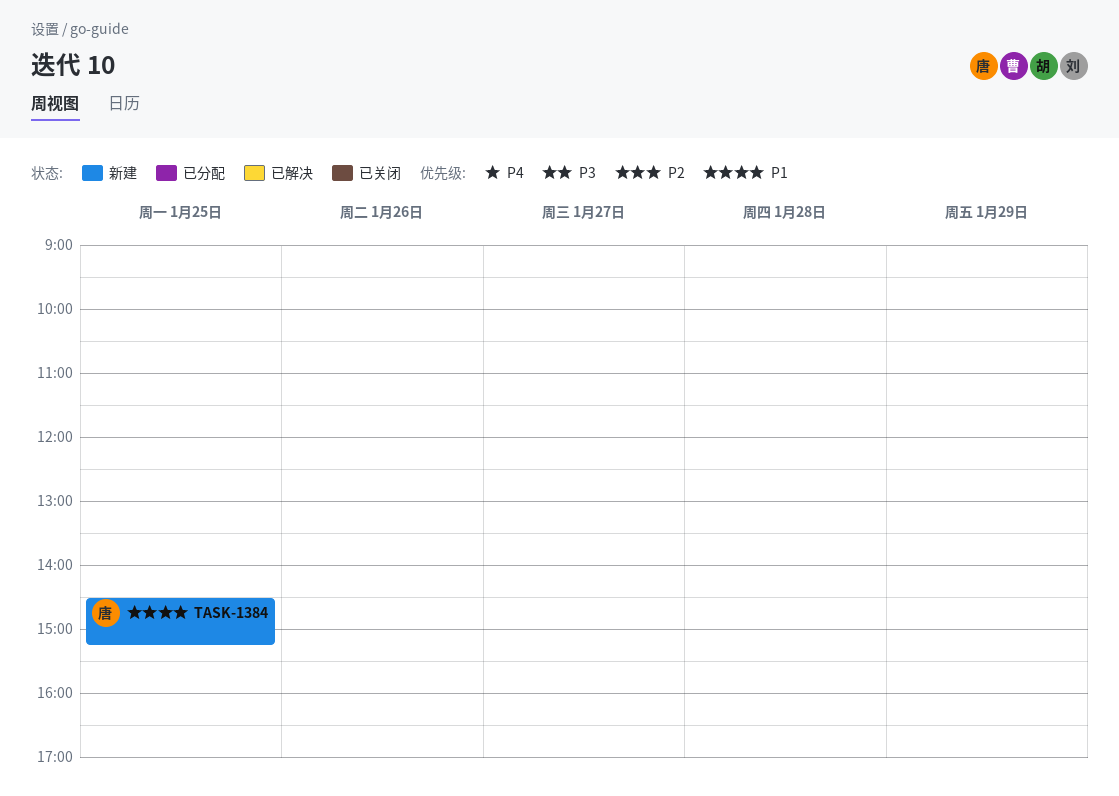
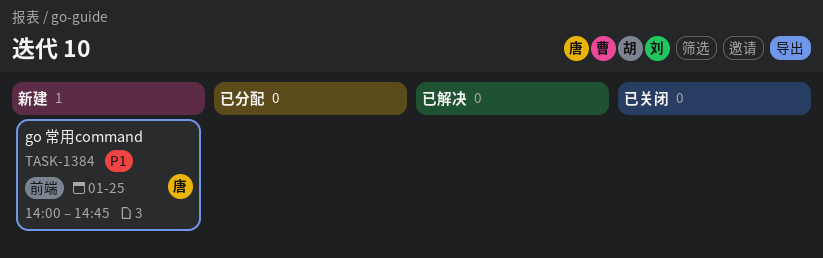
TASK-1384, begins: 14:30 -> 14:00
TASK-1384, ends: 15:15 -> 14:45

